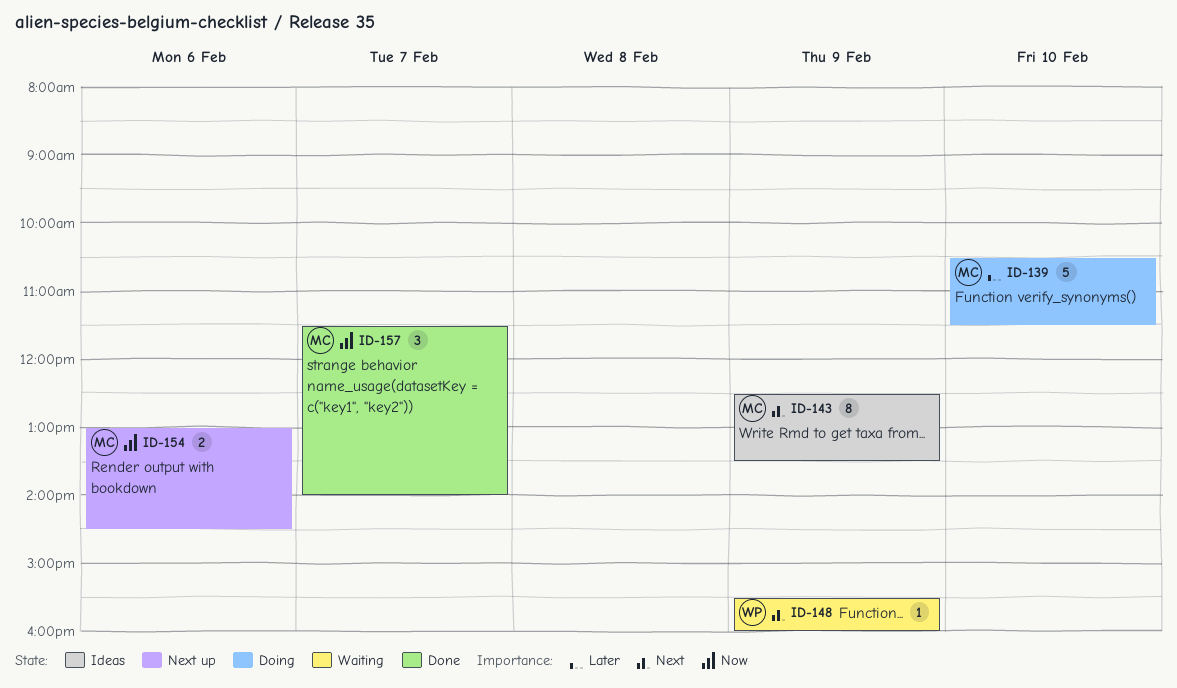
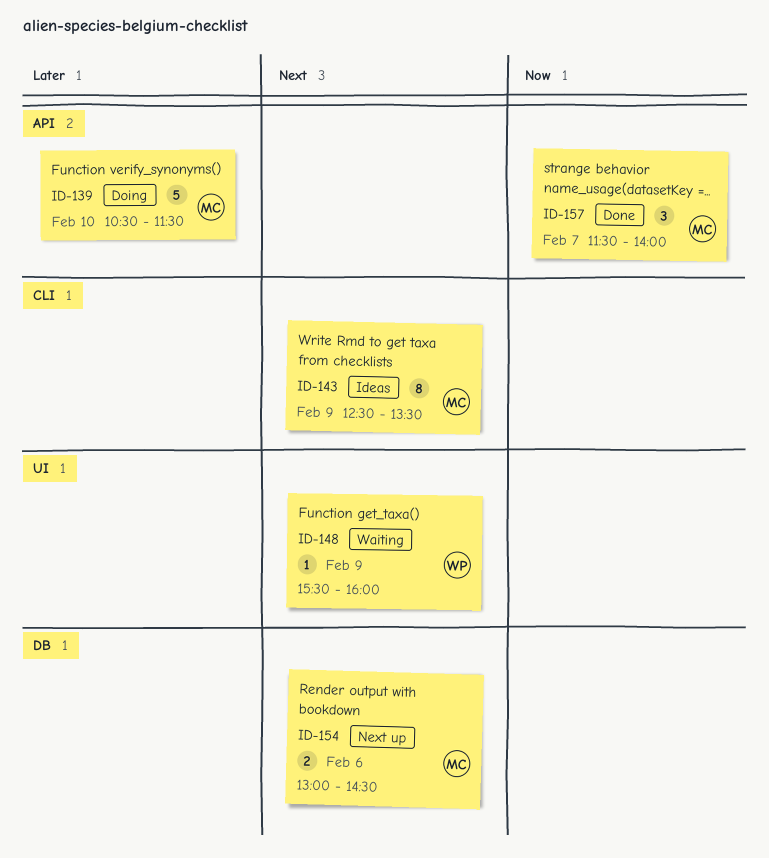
ID-154, priority: Now -> Next

